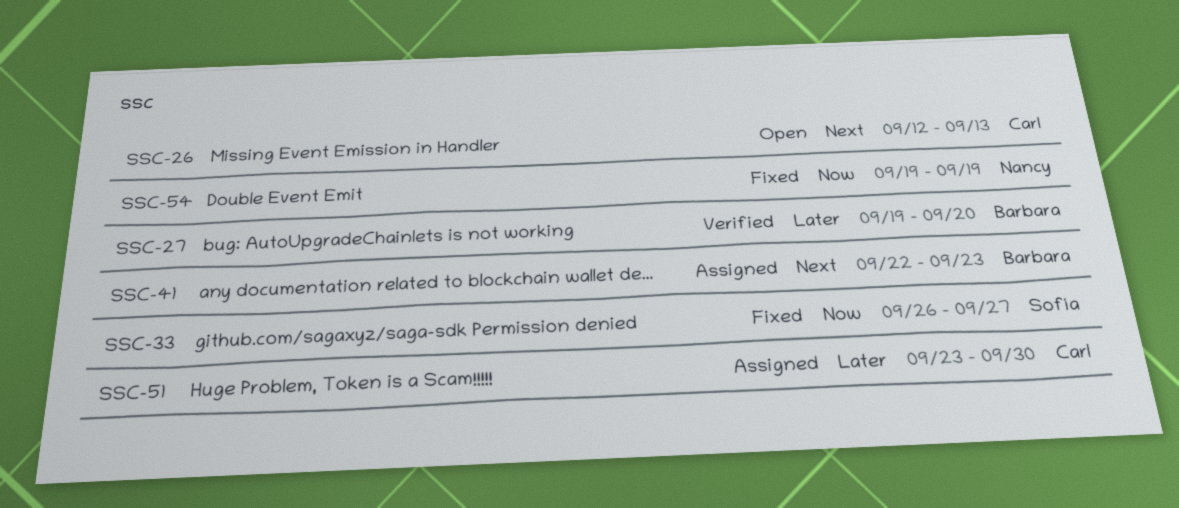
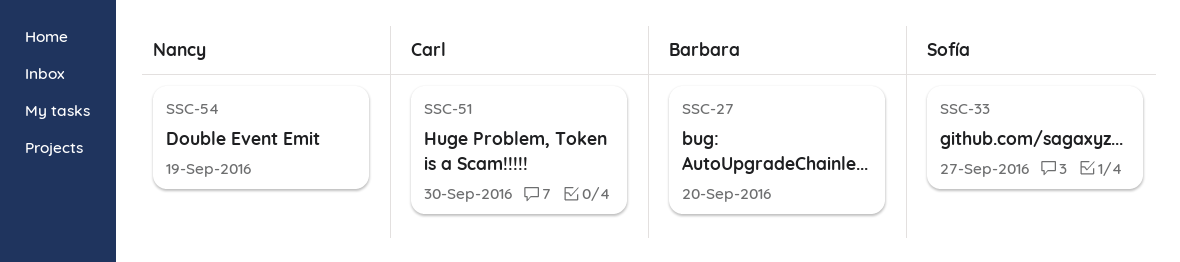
SSC-26: present -> none
SSC-41: present -> none

